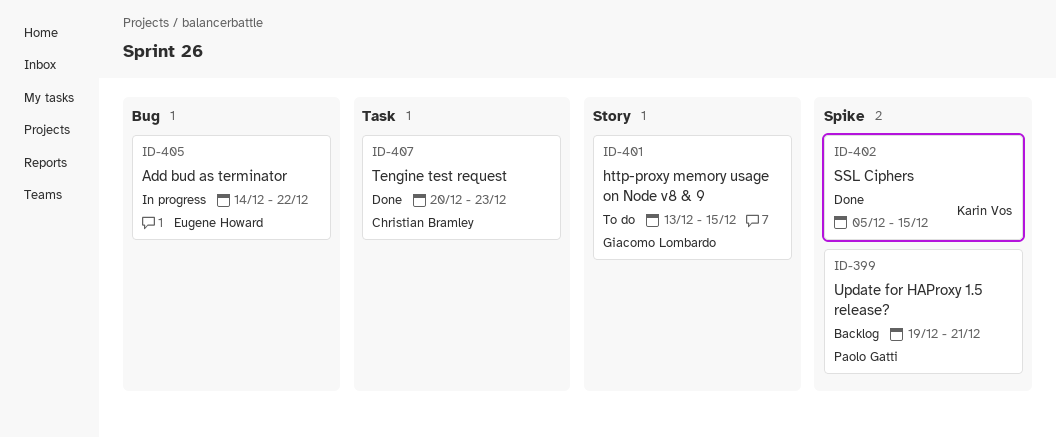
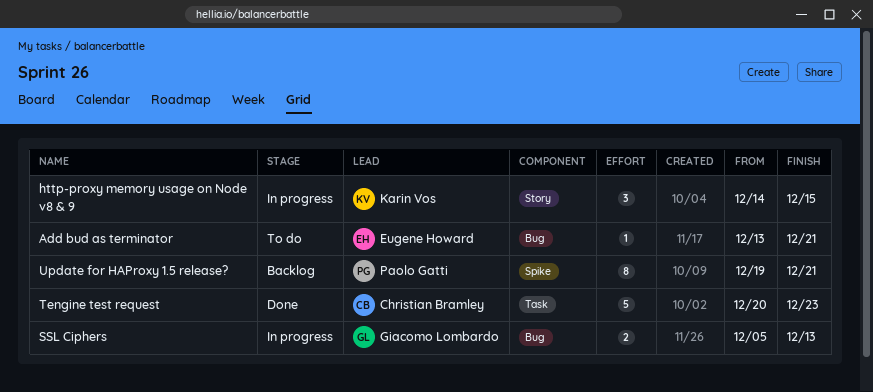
Add bud as terminator, status: In progress -> To do
Add bud as terminator, start: Dec 14 -> Dec 13
Add bud as terminator, due: Dec 22 -> Dec 21
http-proxy memory usage on Node v8 & 9, status: To do -> In progress
http-proxy memory usage on Node v8 & 9, owner: Giacomo Lombardo -> Karin Vos
http-proxy memory usage on Node v8 & 9, start: Dec 13 -> Dec 14
SSL Ciphers, status: Done -> In progress
SSL Ciphers, owner: Karin Vos -> Giacomo Lombardo
SSL Ciphers, label: Spike -> Bug
SSL Ciphers, due: Dec 15 -> Dec 13

